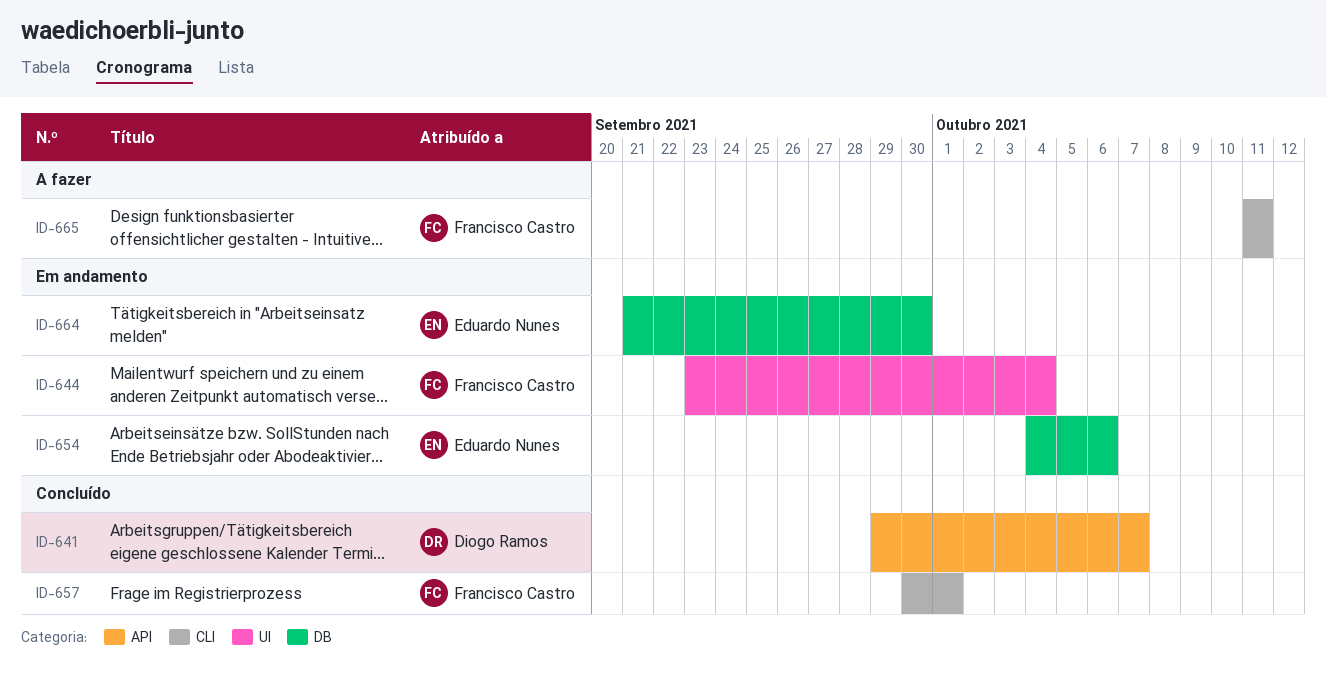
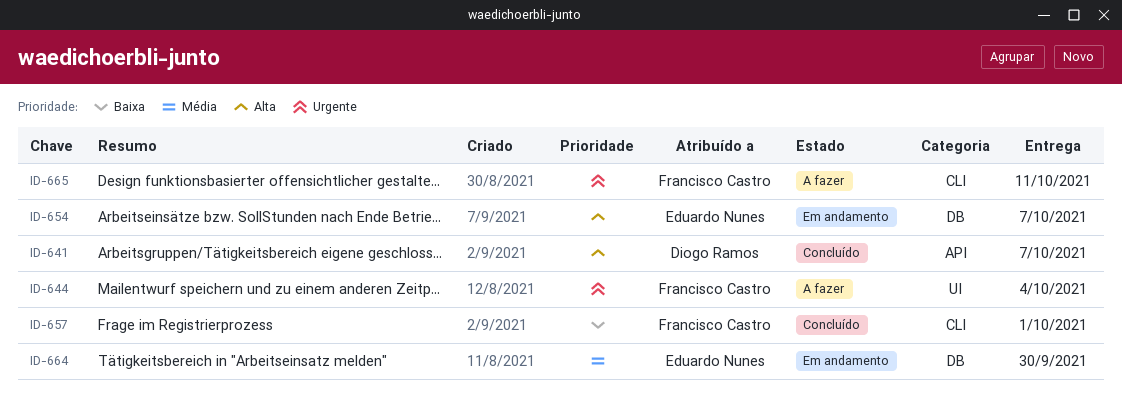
ID-644, status: Em andamento -> A fazer
ID-654, due: Oct 6 -> Oct 7

